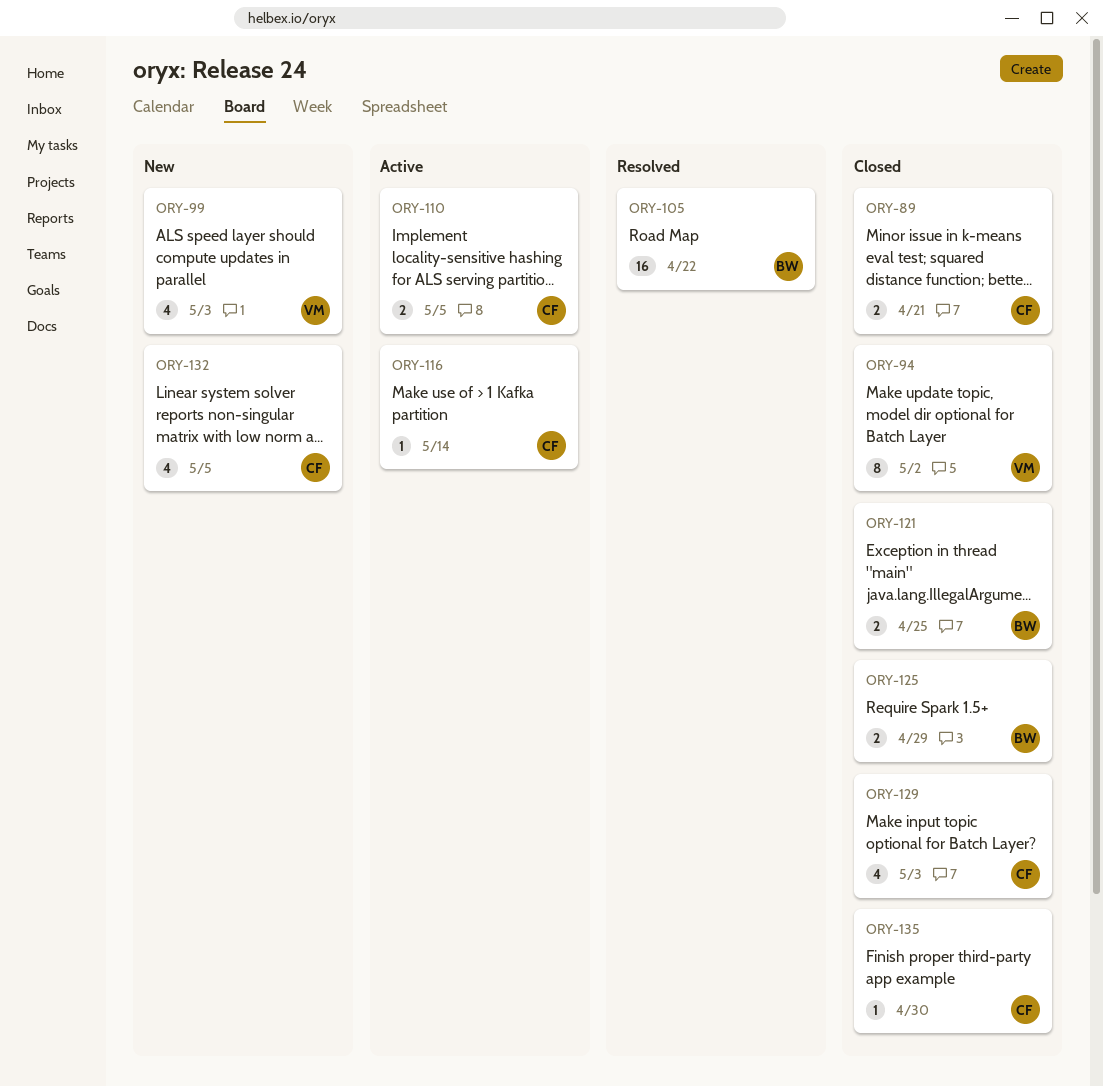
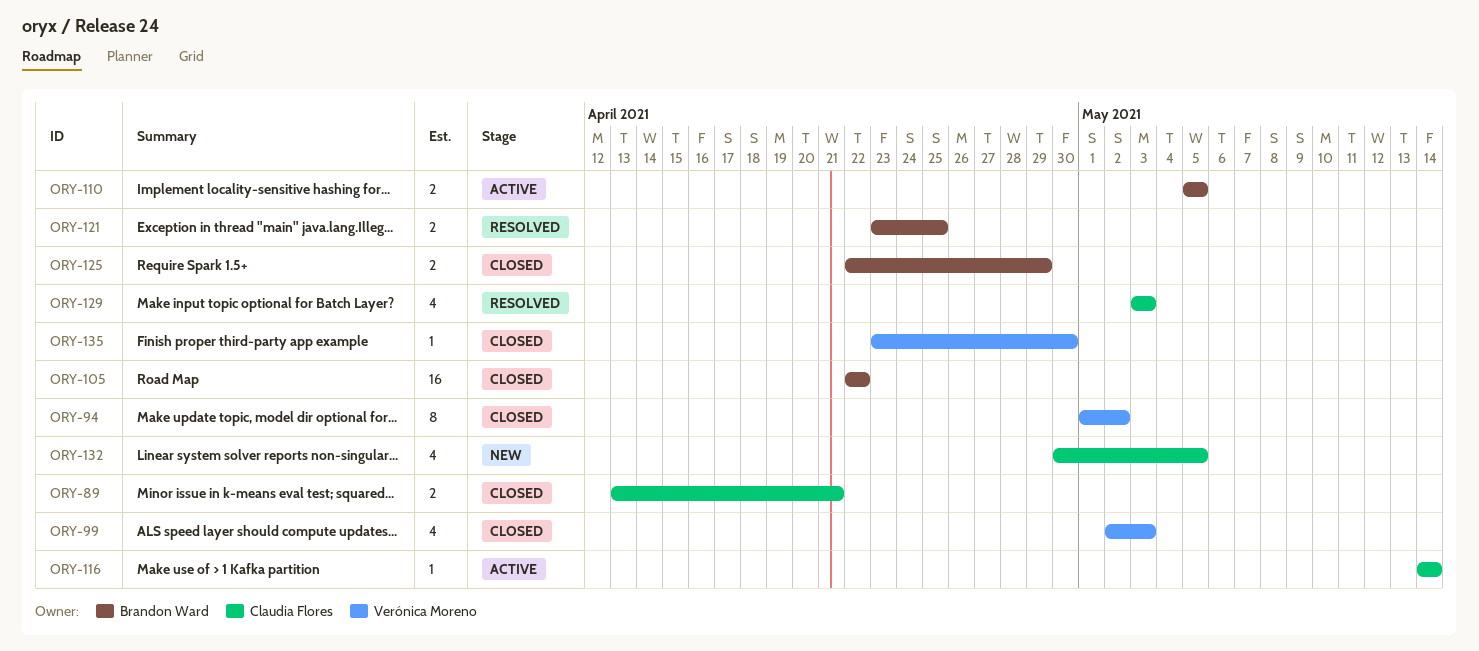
ORY-99, status: New -> Closed
ORY-105, status: Resolved -> Closed
ORY-110, owner: Claudia Flores -> Brandon Ward
ORY-121, status: Closed -> Resolved
ORY-129, status: Closed -> Resolved
ORY-135, owner: Claudia Flores -> Verónica Moreno

